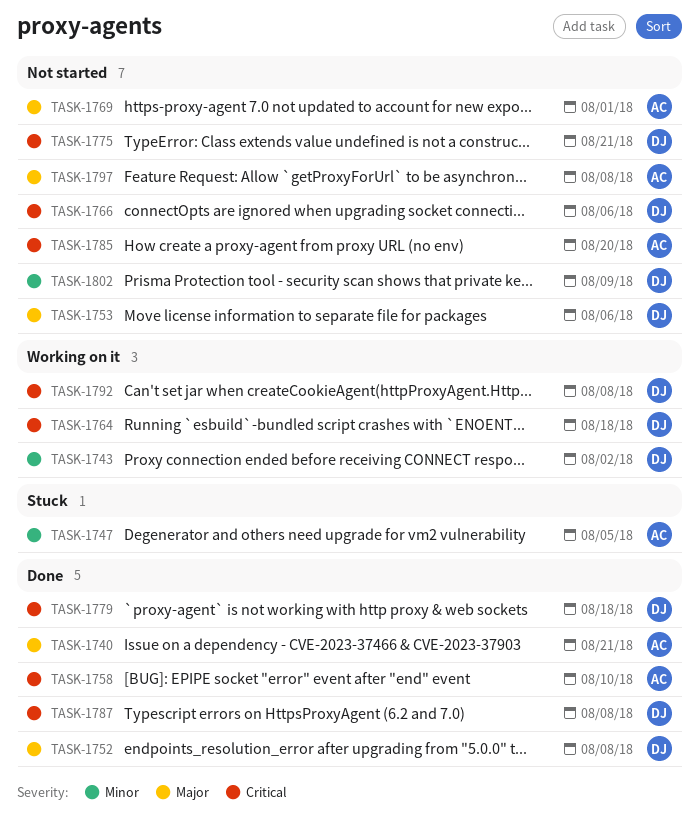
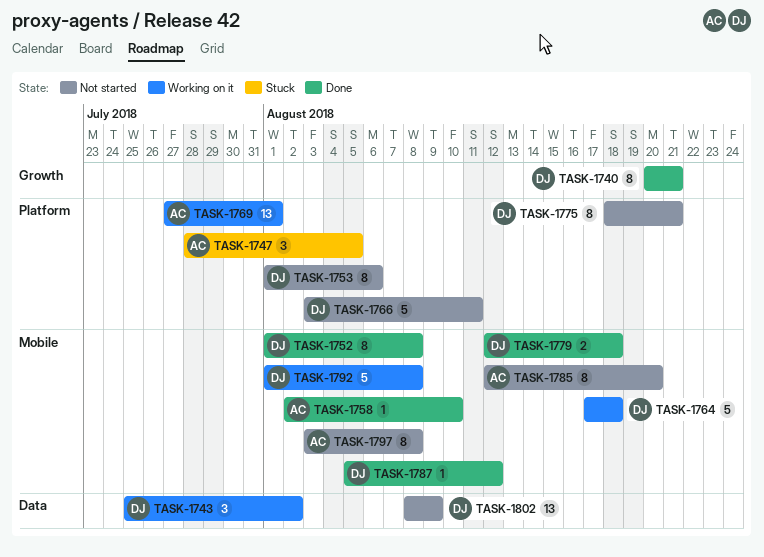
TASK-1740, owner: AC -> DJ
TASK-1766, due: Aug 6 -> Aug 11
TASK-1769, status: Not started -> Working on it
TASK-1787, due: Aug 8 -> Aug 12

